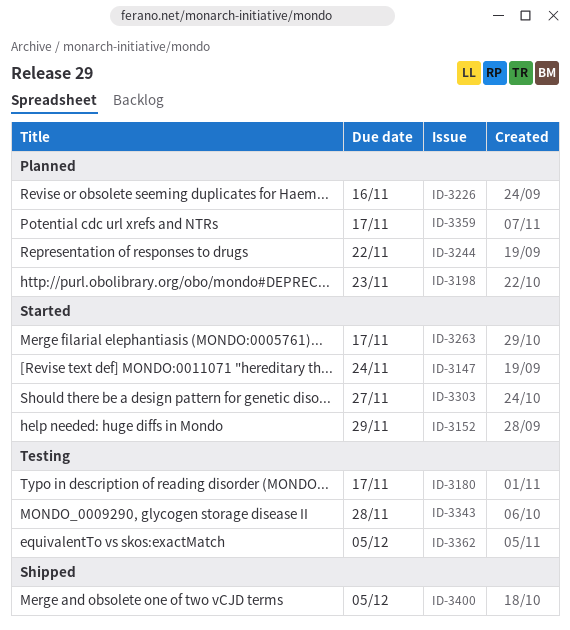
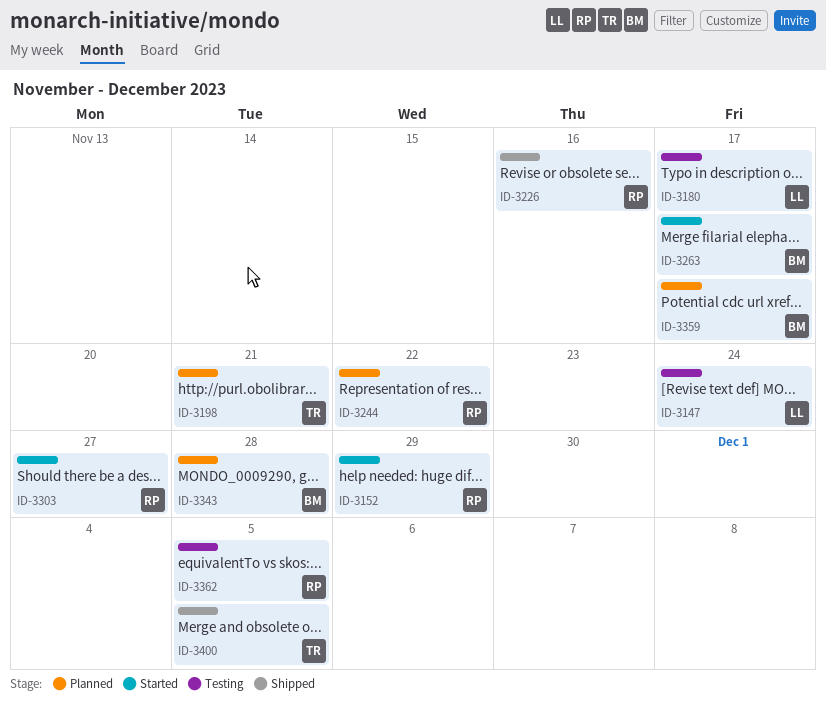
ID-3147, status: Started -> Testing
ID-3198, due: Nov 23 -> Nov 21
ID-3226, status: Planned -> Shipped
ID-3343, status: Testing -> Planned

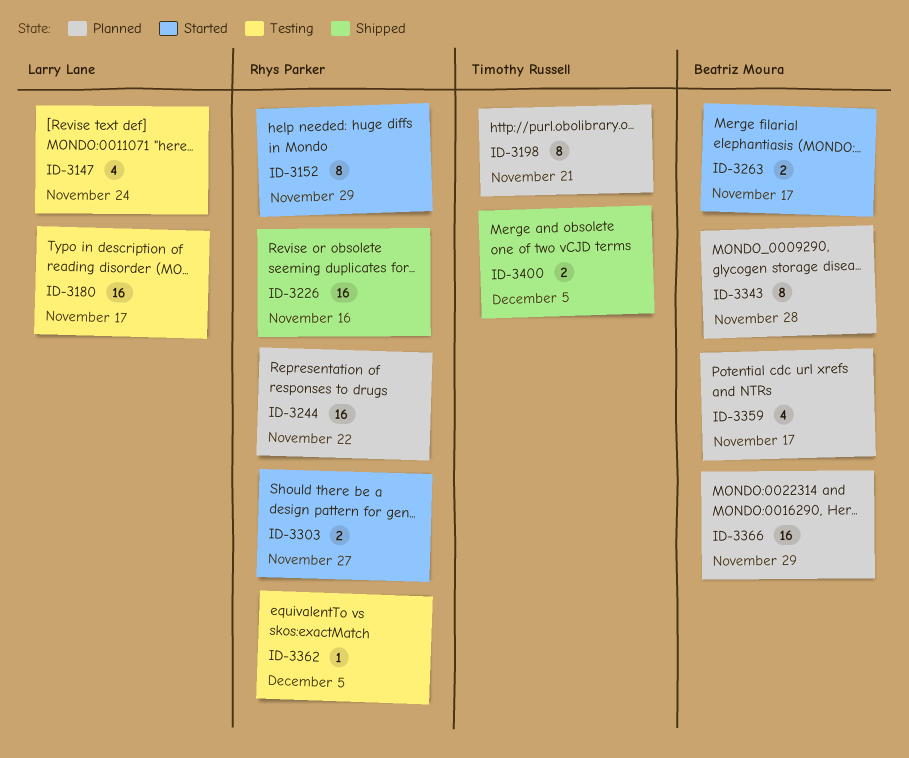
ID-3366: none -> present

